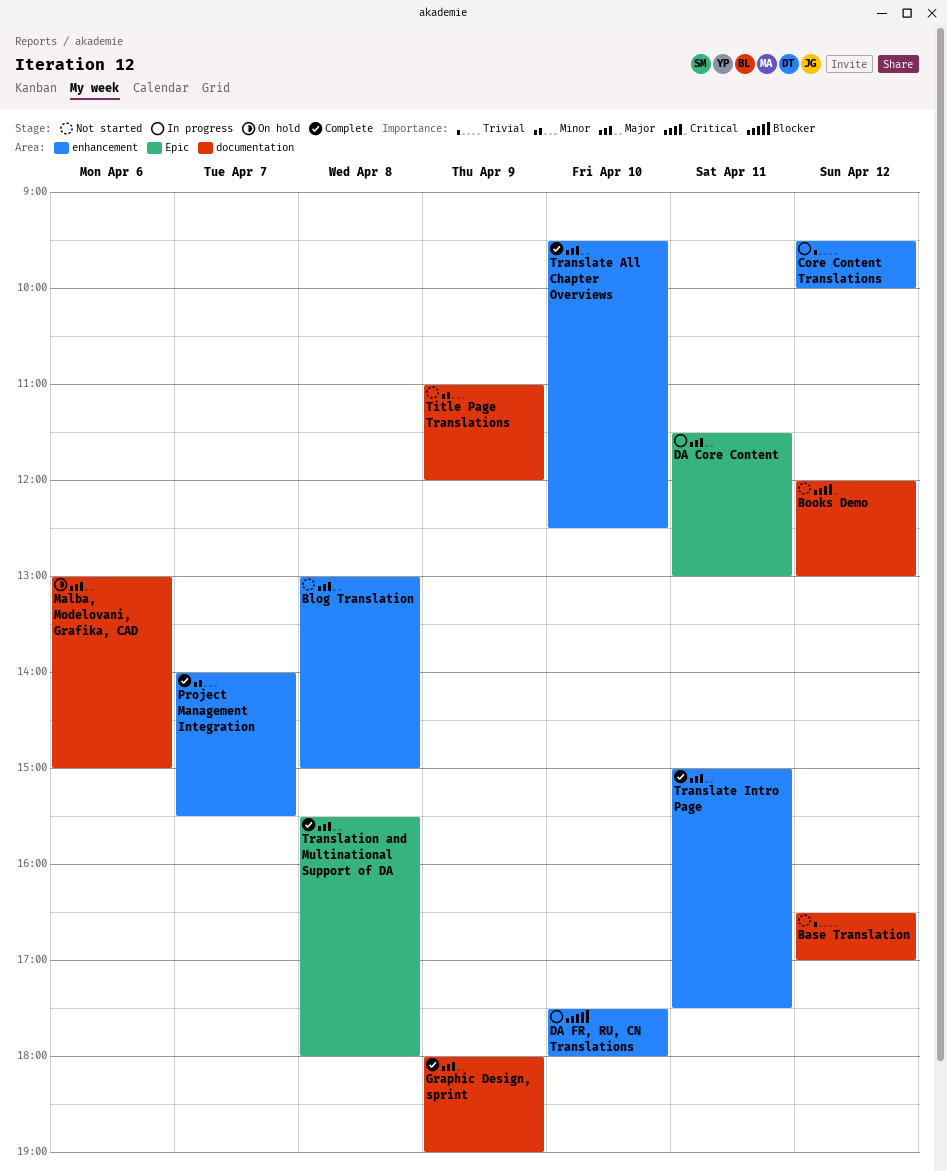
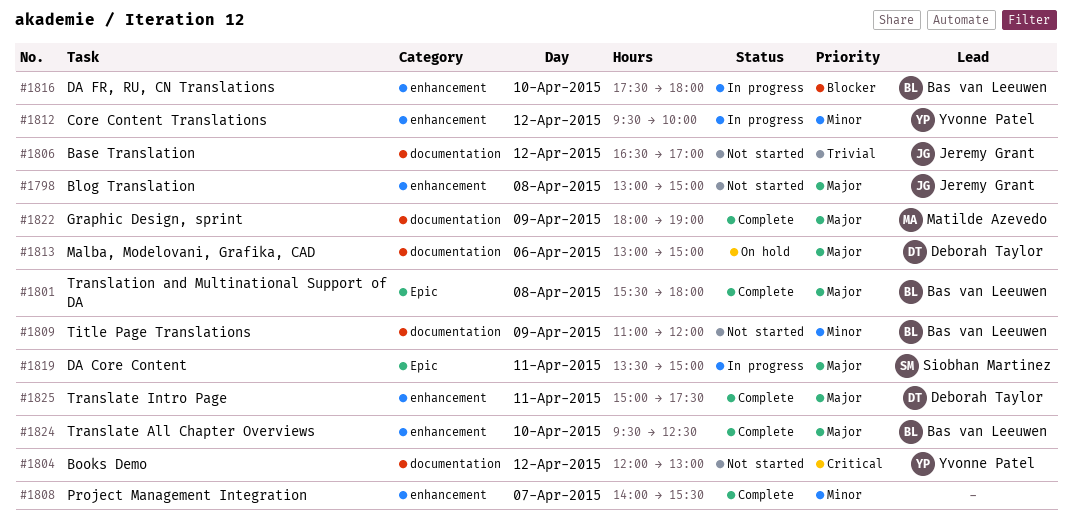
Core Content Translations, priority: Trivial -> Minor
DA Core Content, begins: 11:30 -> 13:30
DA Core Content, ends: 13:00 -> 15:00

